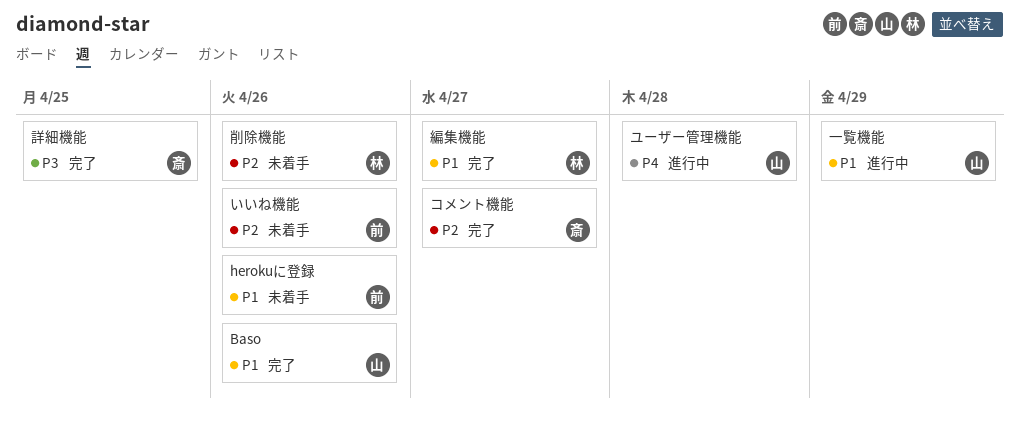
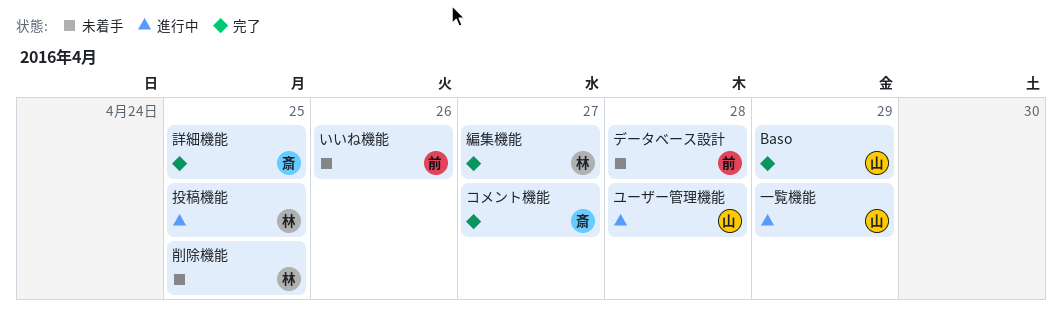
Baso, due: Apr 26 -> Apr 29
herokuに登録: present -> none
データベース設計: none -> present
削除機能, due: Apr 26 -> Apr 25
投稿機能: none -> present

